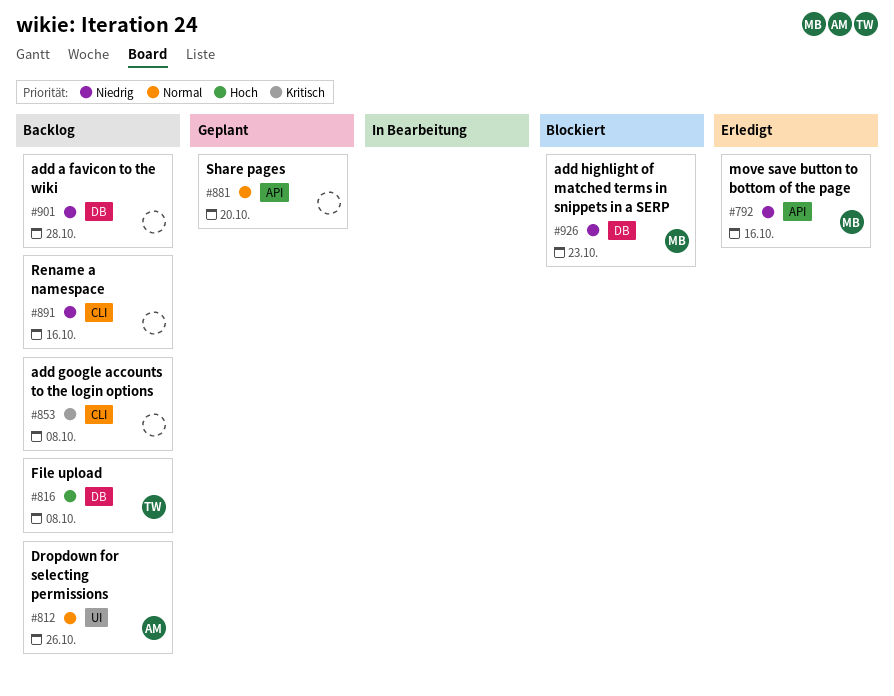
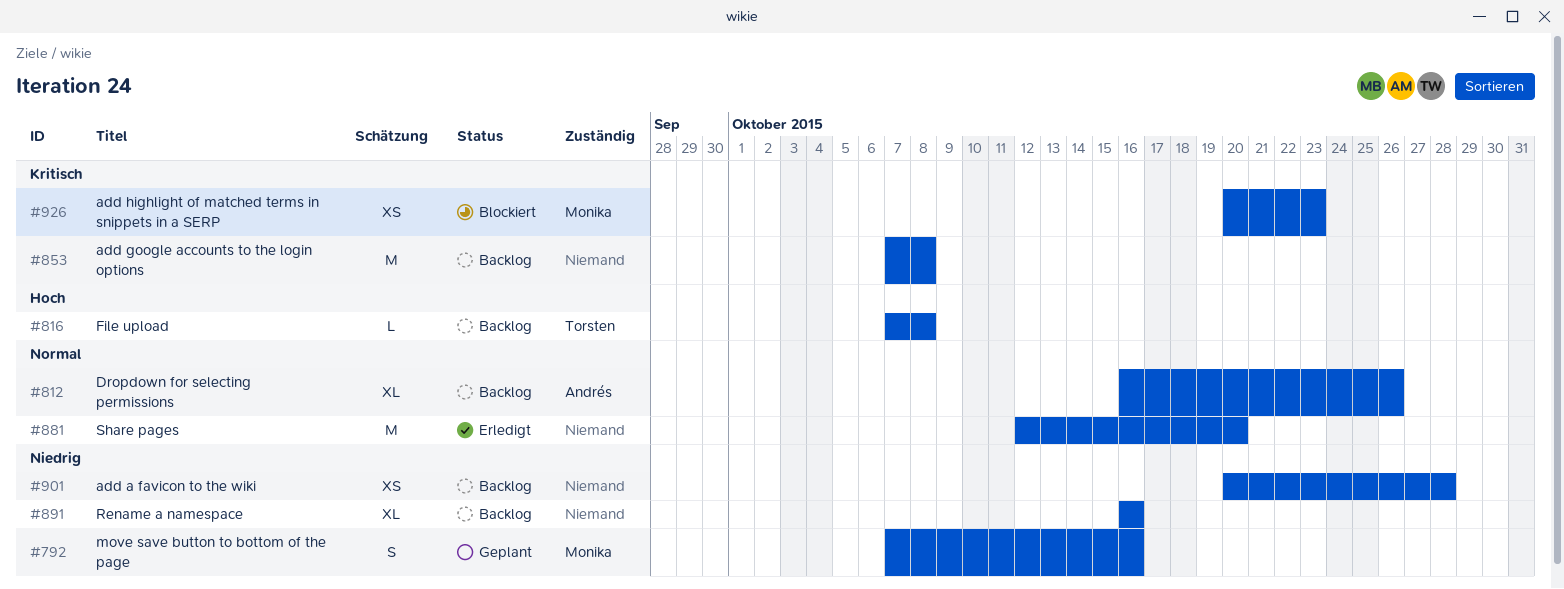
#792, status: Erledigt -> Geplant
#881, status: Geplant -> Erledigt
#926, priority: Niedrig -> Kritisch

